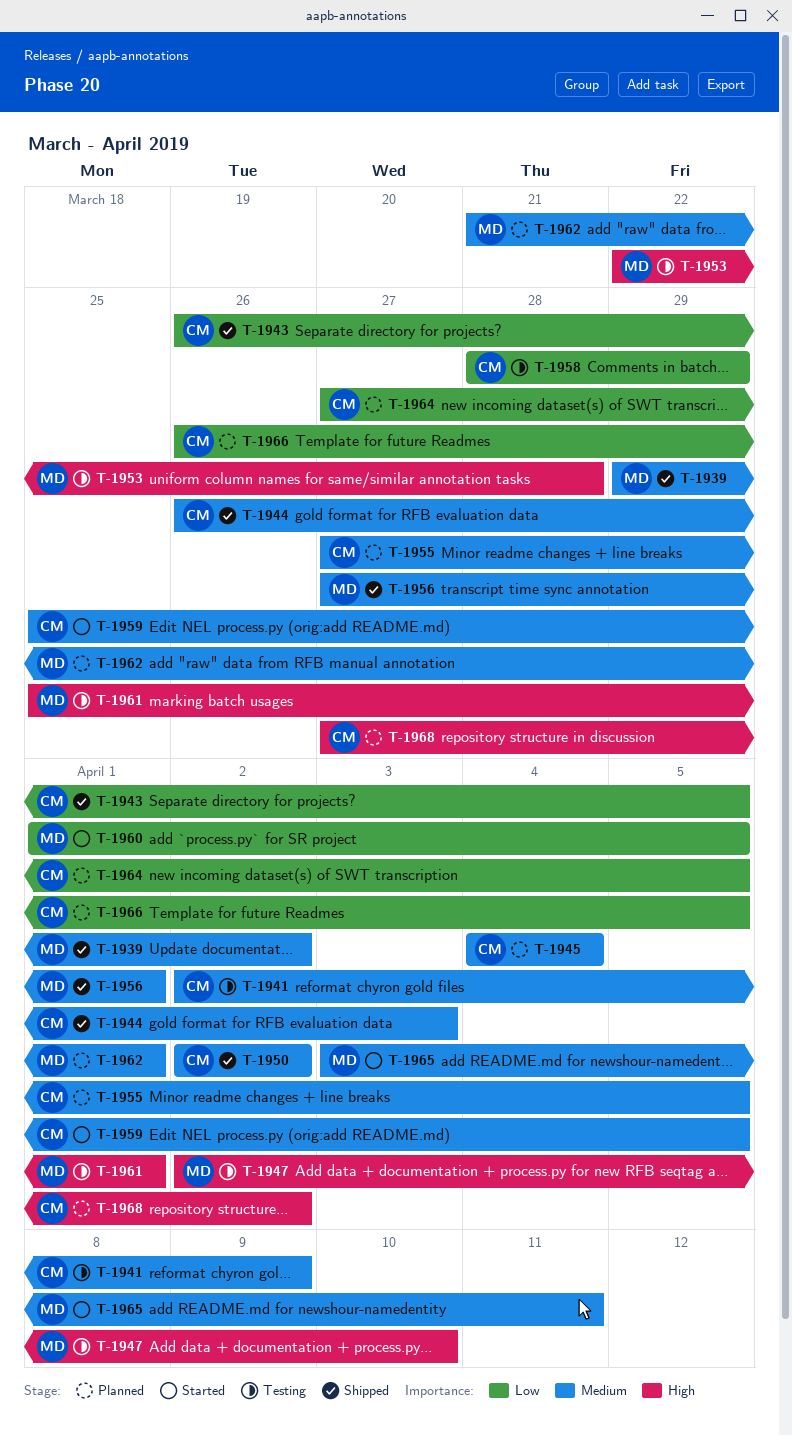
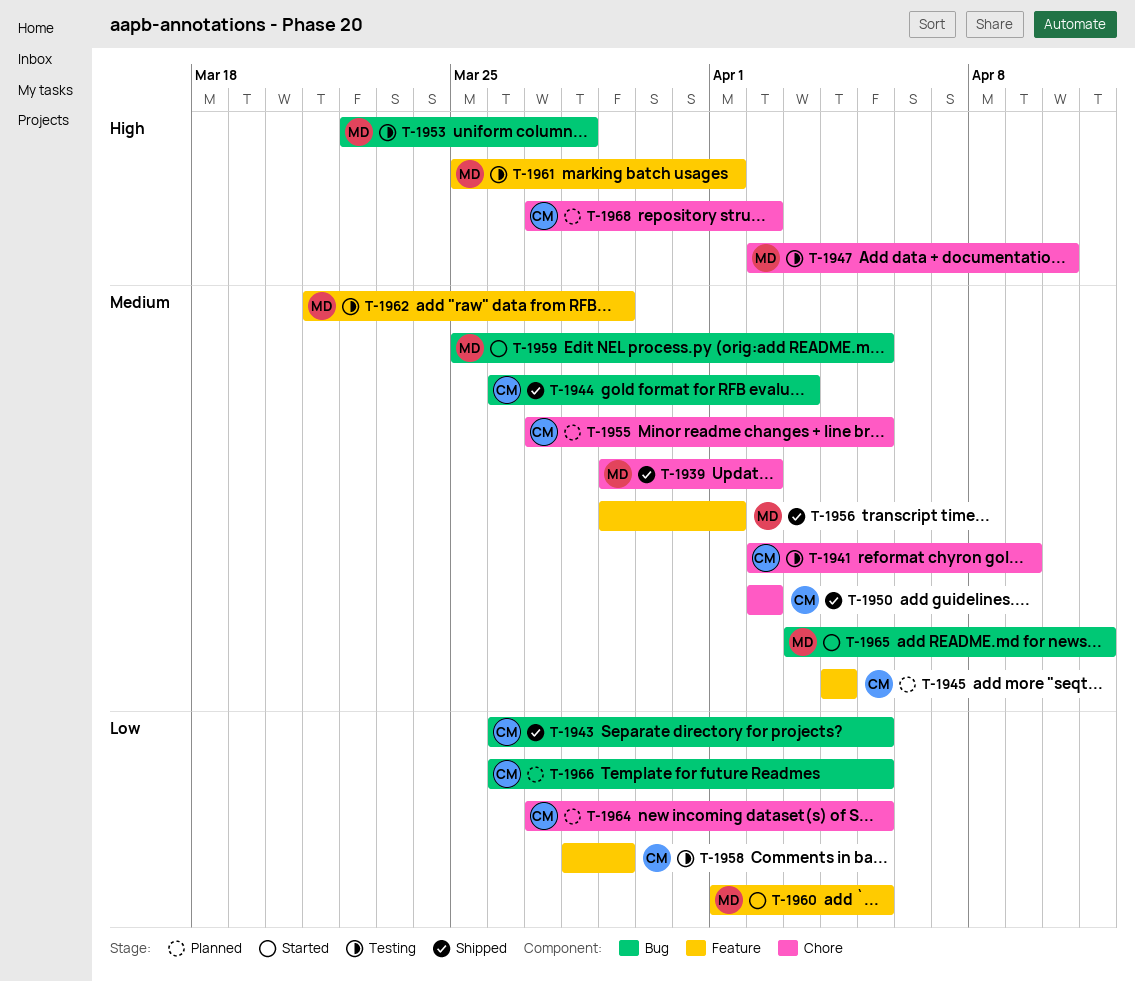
T-1956, start: Mar 27 -> Mar 29
T-1959, owner: CM -> MD
T-1962, status: Planned -> Testing
T-1962, due: Apr 1 -> Mar 29

